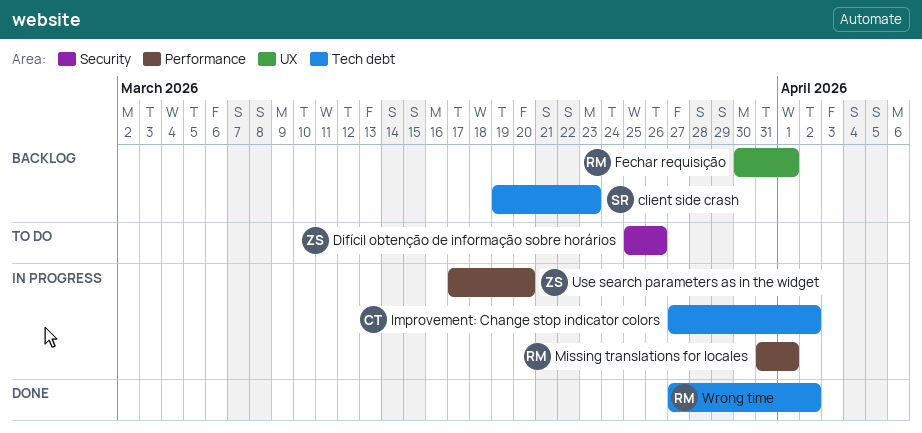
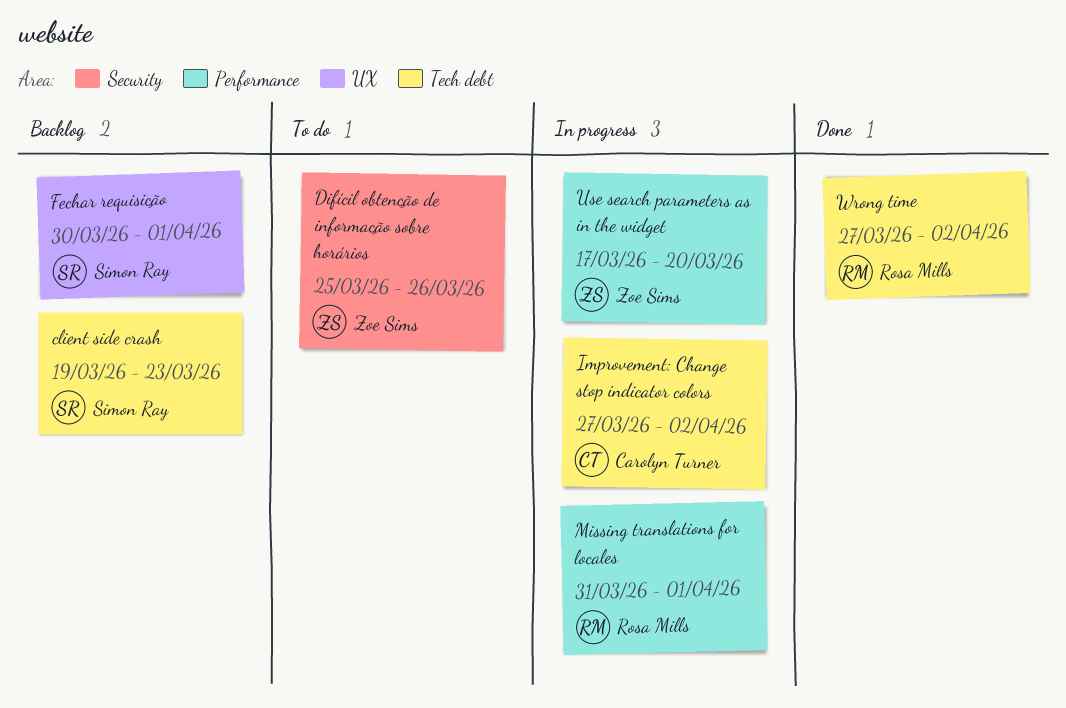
Fechar requisição, owner: Rosa Mills -> Simon Ray

